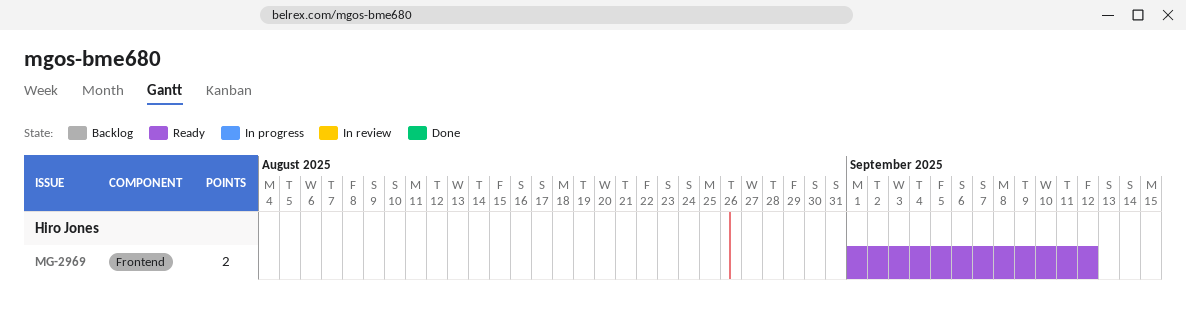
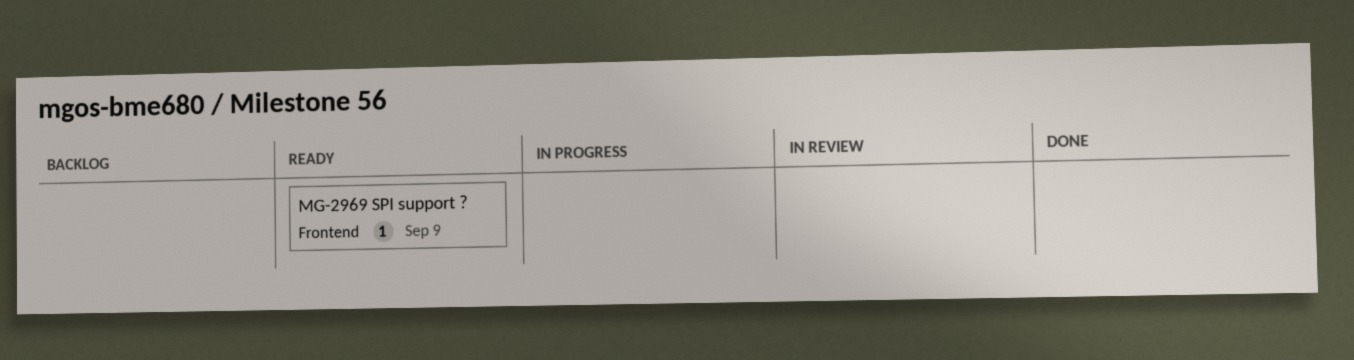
MG-2969, estimate: 2 -> 1
MG-2969, due: Sep 12 -> Sep 9

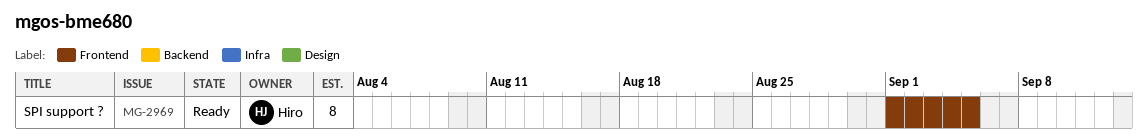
MG-2969, estimate: 1 -> 8
MG-2969, due: Sep 9 -> Sep 5

